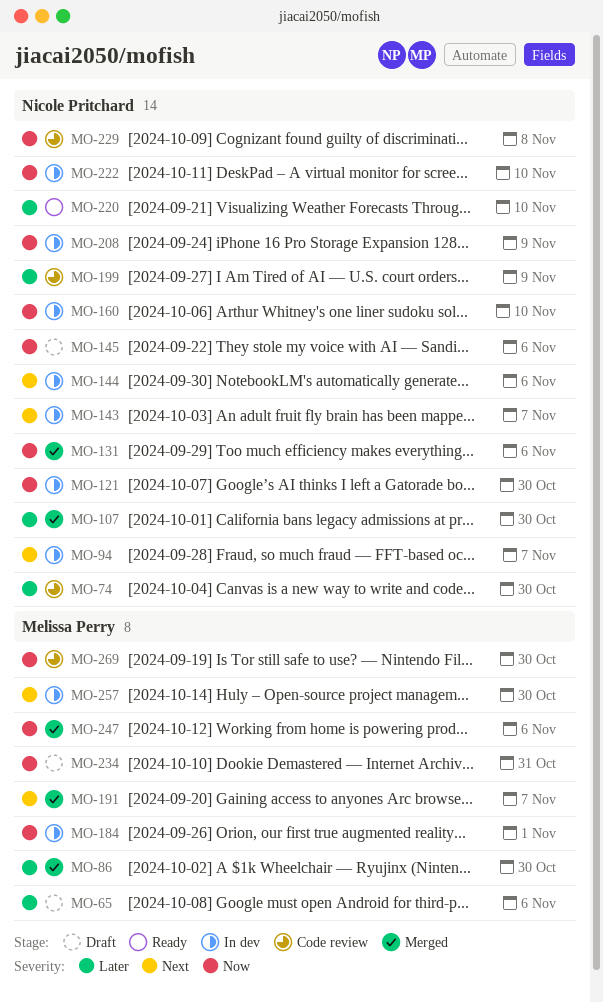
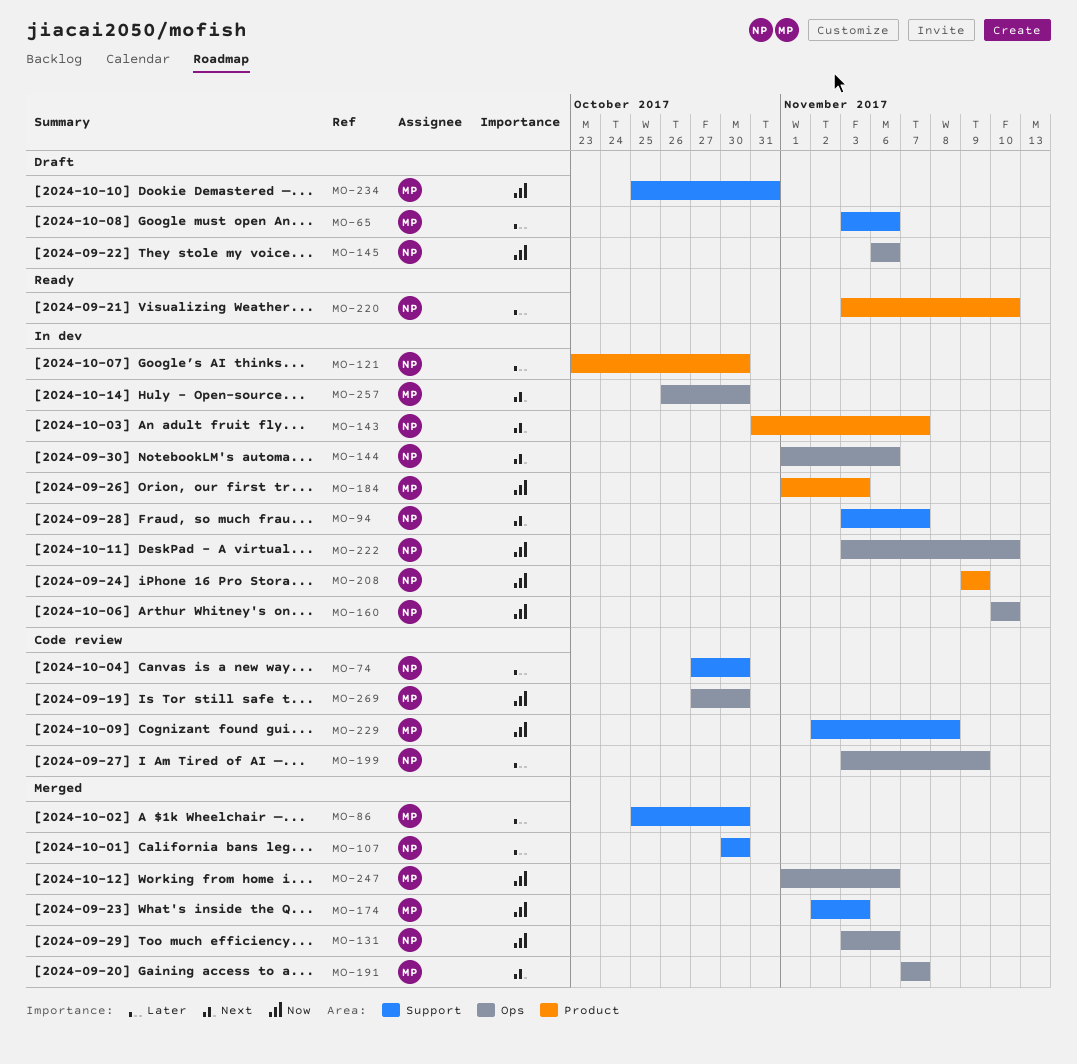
MO-121, priority: Now -> Later
MO-174: none -> present
MO-184, due: Nov 1 -> Nov 3
MO-229, owner: Nicole Pritchard -> Melissa Perry

